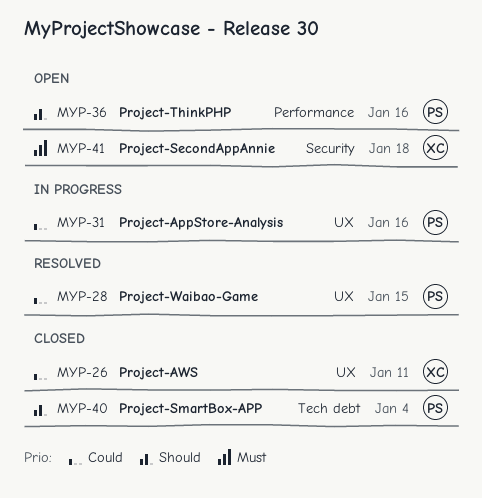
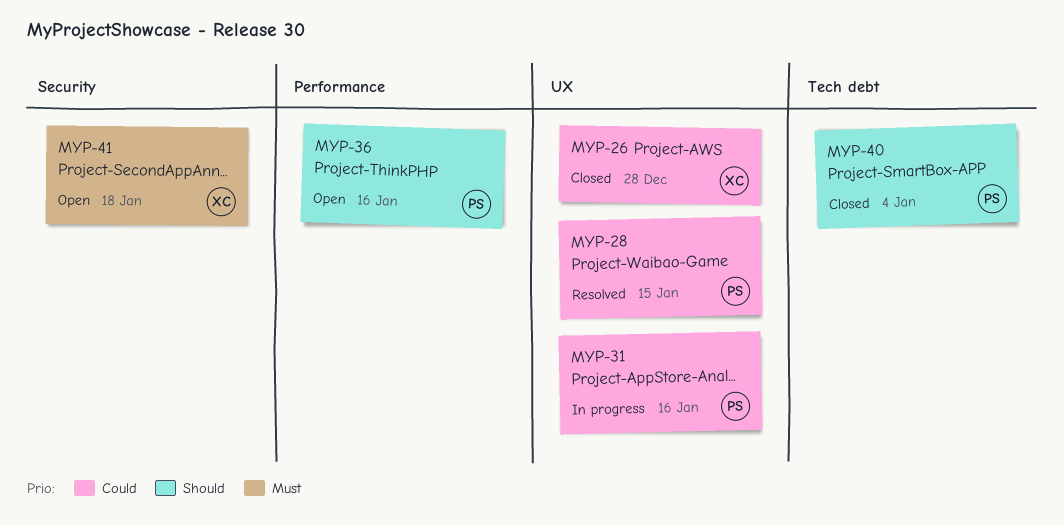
MYP-26, due: Jan 11 -> Dec 28

